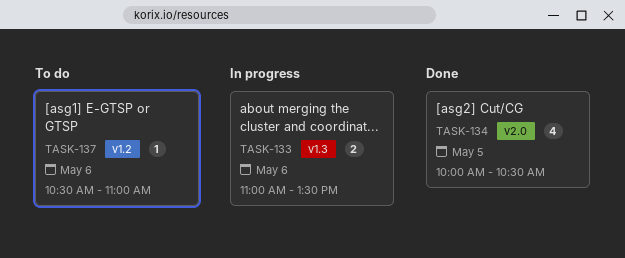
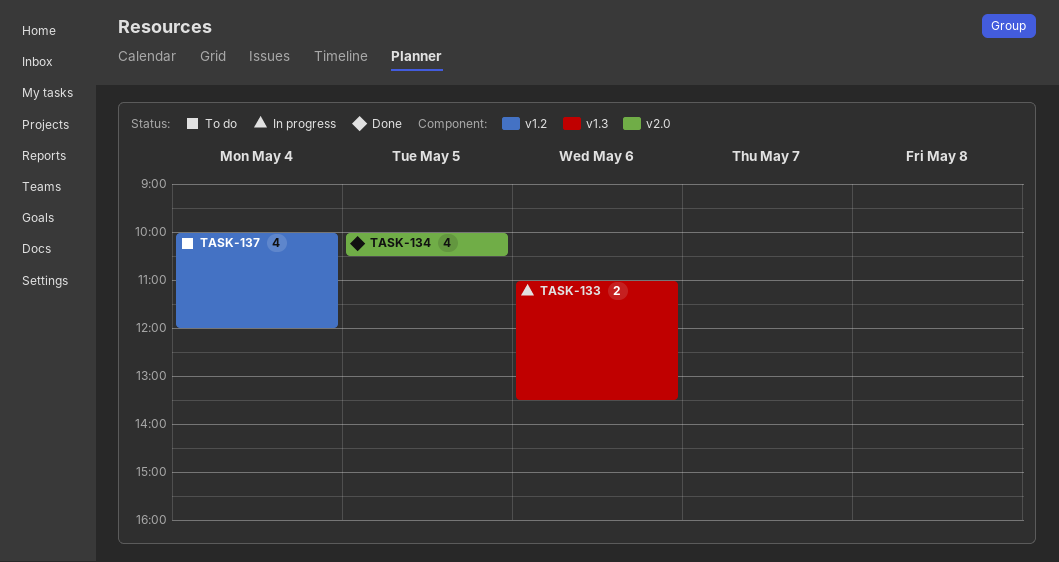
TASK-137, estimate: 1 -> 4
TASK-137, day: May 6 -> May 4
TASK-137, begins: 10:30 -> 10:00
TASK-137, ends: 11:00 -> 12:00

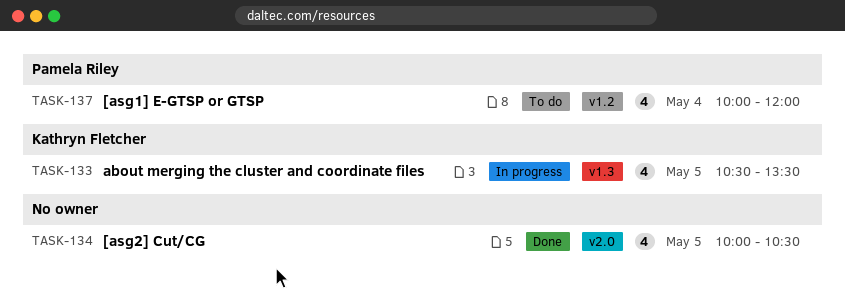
TASK-133, estimate: 2 -> 4
TASK-133, day: May 6 -> May 5
TASK-133, begins: 11:00 -> 10:30

